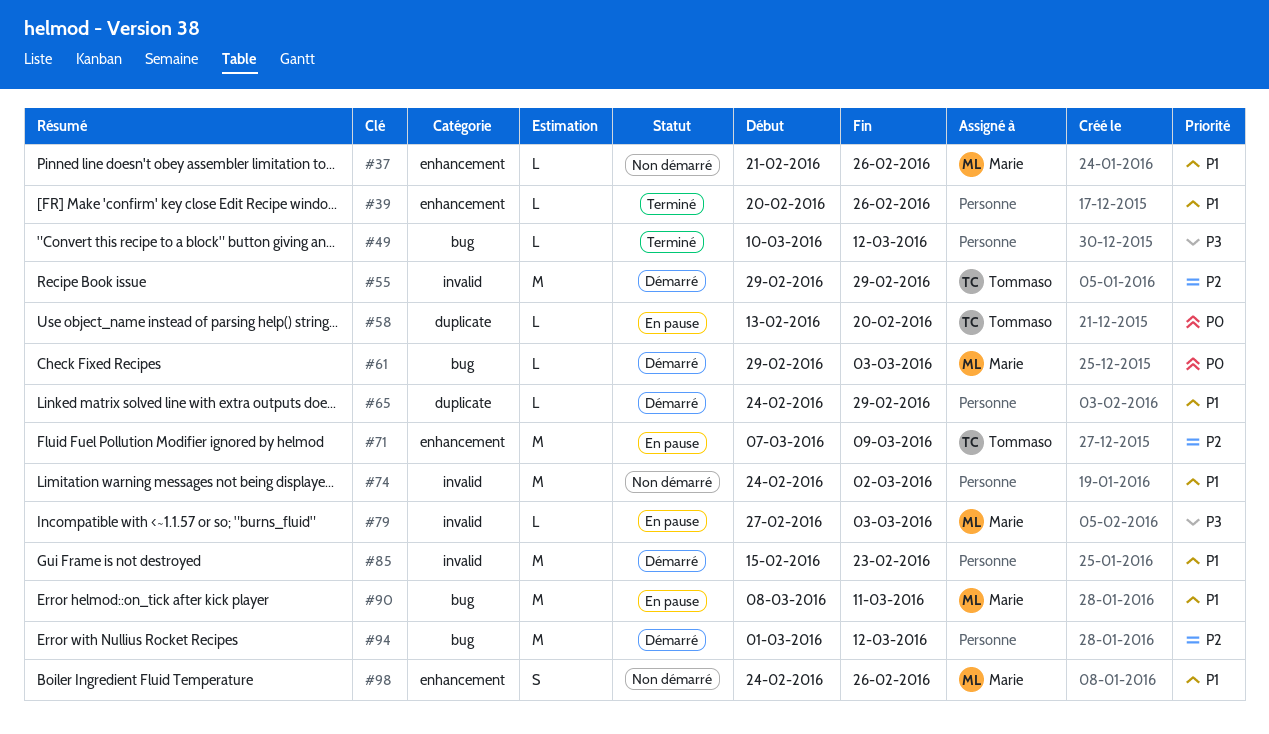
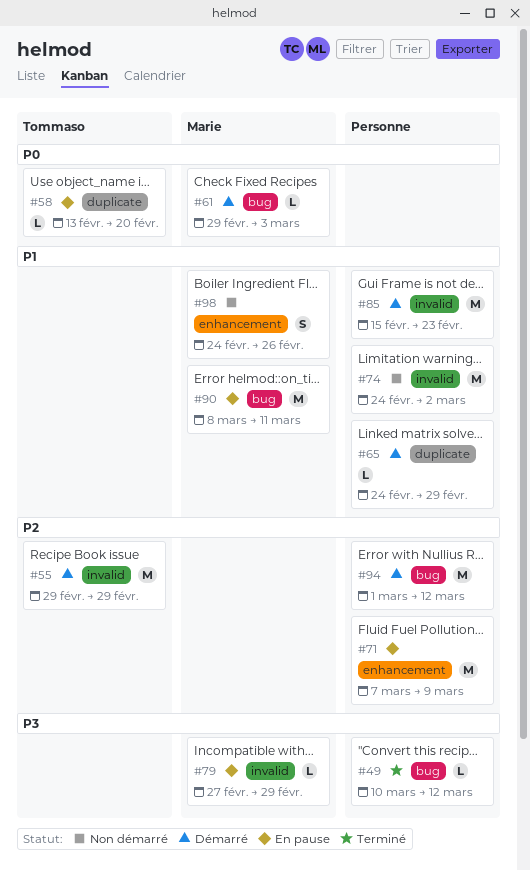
#37: present -> none
#39: present -> none
#71, owner: Tommaso -> none
#79, due: Mar 3 -> Feb 29

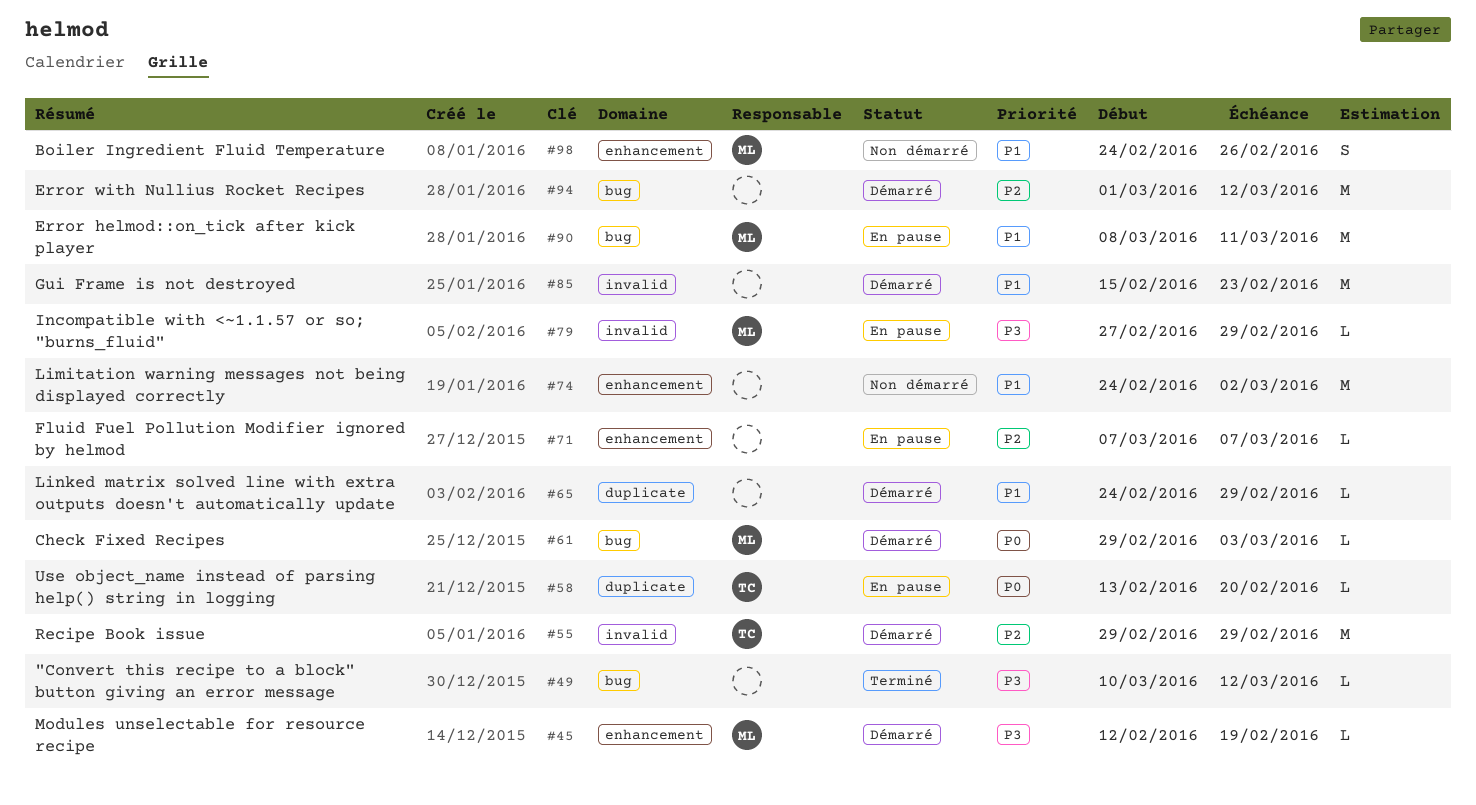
#45: none -> present
#71, estimate: M -> L
#71, due: Mar 9 -> Mar 7
#74, label: invalid -> enhancement

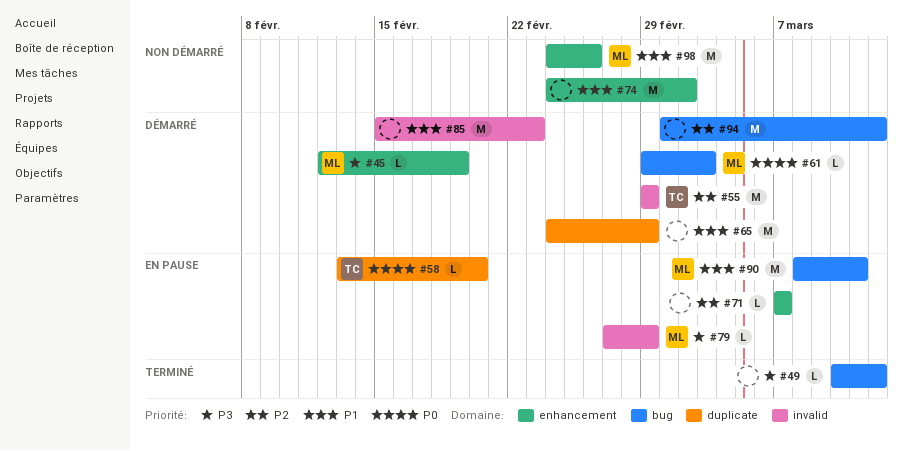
#65, estimate: L -> M
#98, estimate: S -> M

